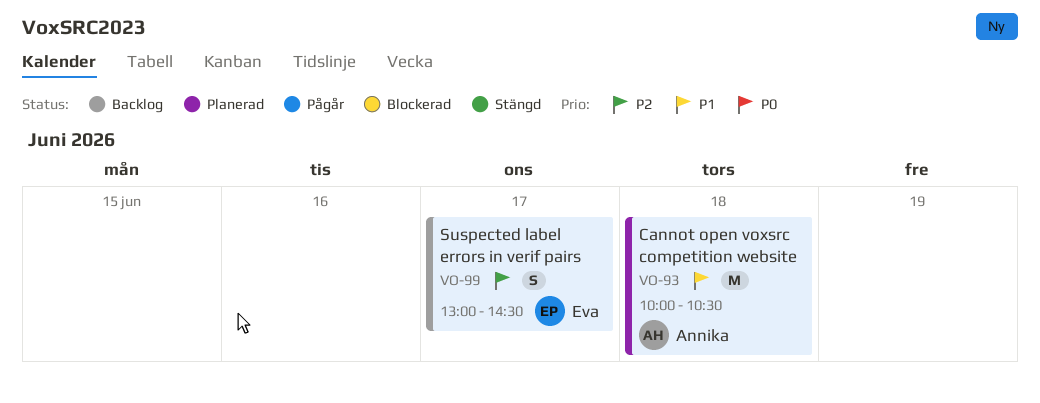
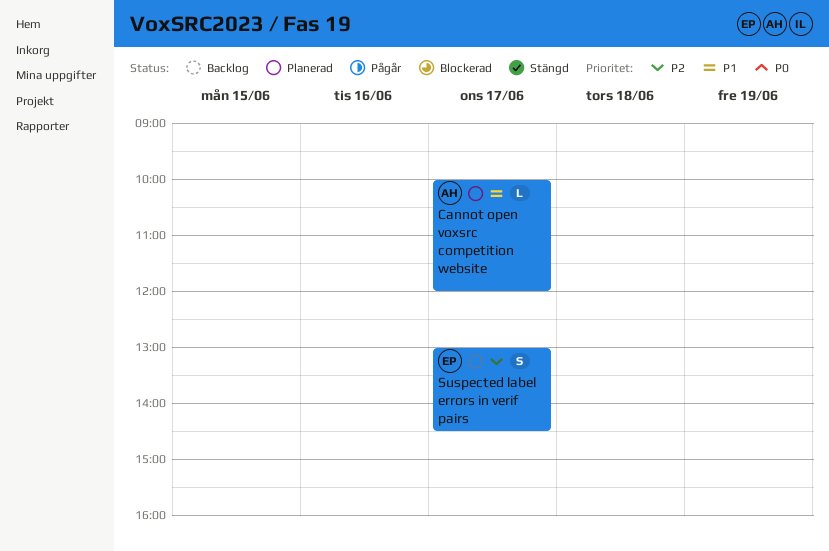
Cannot open voxsrc competition website, estimate: M -> L
Cannot open voxsrc competition website, day: Jun 18 -> Jun 17
Cannot open voxsrc competition website, ends: 10:30 -> 12:00

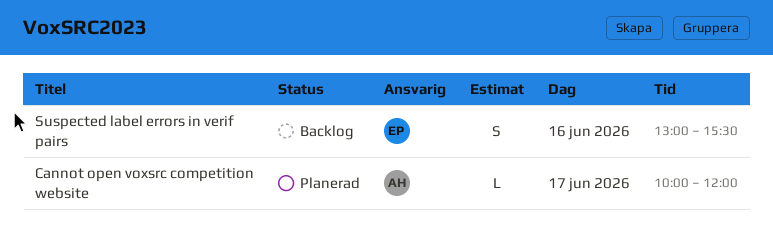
Suspected label errors in verif pairs, day: Jun 17 -> Jun 16
Suspected label errors in verif pairs, ends: 14:30 -> 15:30

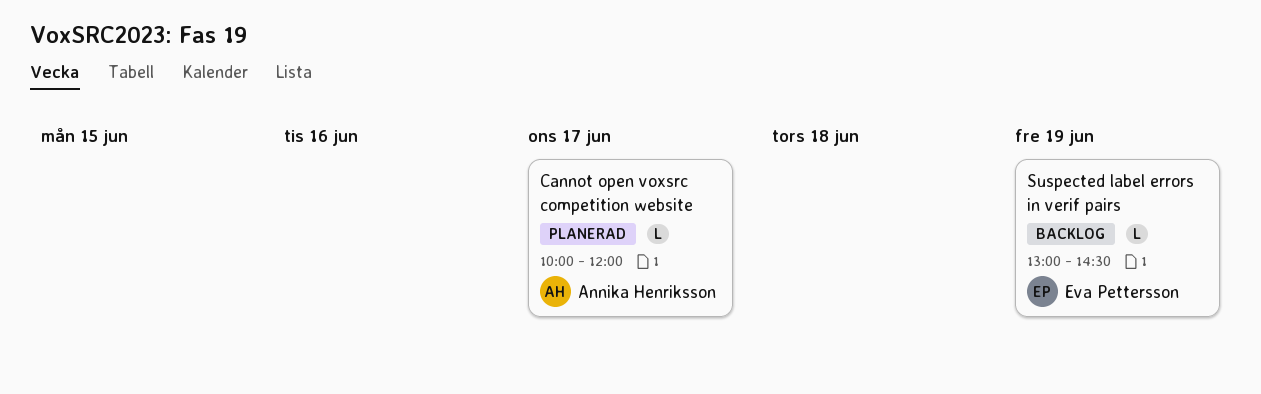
Suspected label errors in verif pairs, estimate: S -> L
Suspected label errors in verif pairs, day: Jun 16 -> Jun 19
Suspected label errors in verif pairs, ends: 15:30 -> 14:30

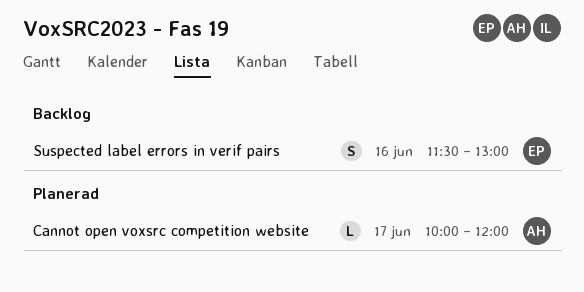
Suspected label errors in verif pairs, estimate: L -> S
Suspected label errors in verif pairs, day: Jun 19 -> Jun 16
Suspected label errors in verif pairs, begins: 13:00 -> 11:30
Suspected label errors in verif pairs, ends: 14:30 -> 13:00

